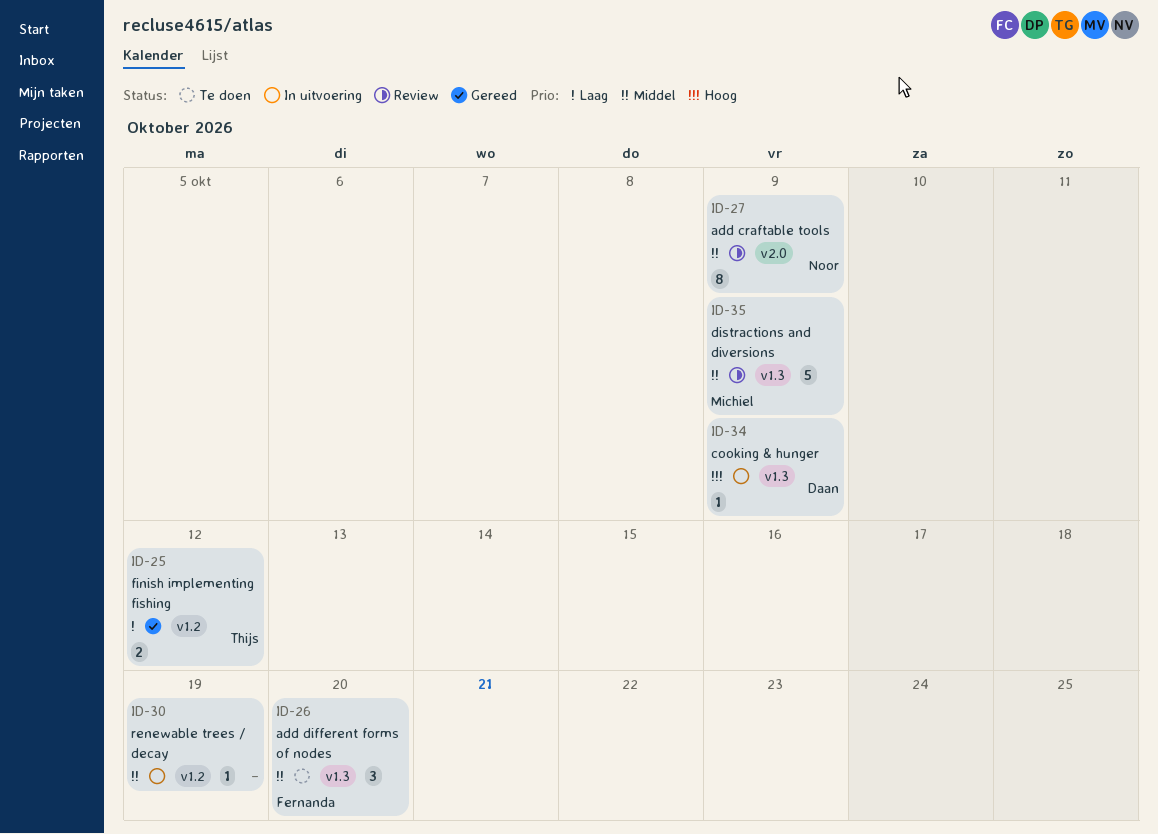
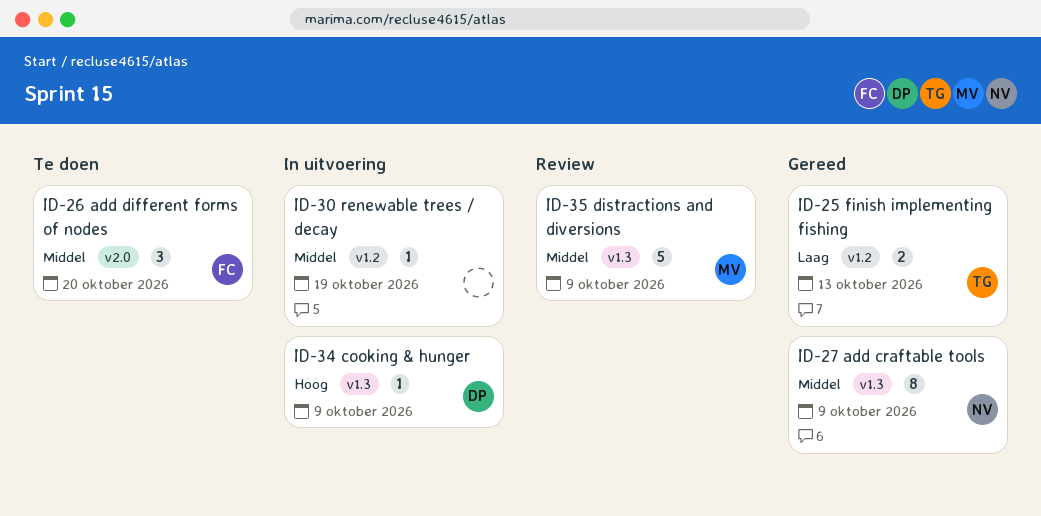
ID-25, due: Oct 12 -> Oct 13
ID-26, label: v1.3 -> v2.0
ID-27, status: Review -> Gereed
ID-27, label: v2.0 -> v1.3

